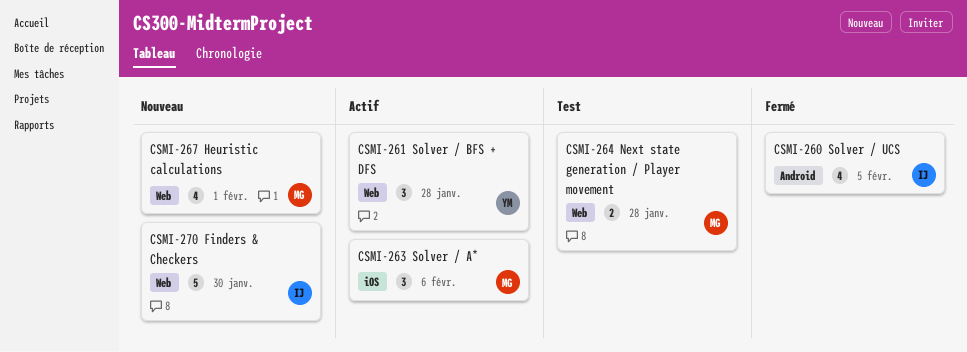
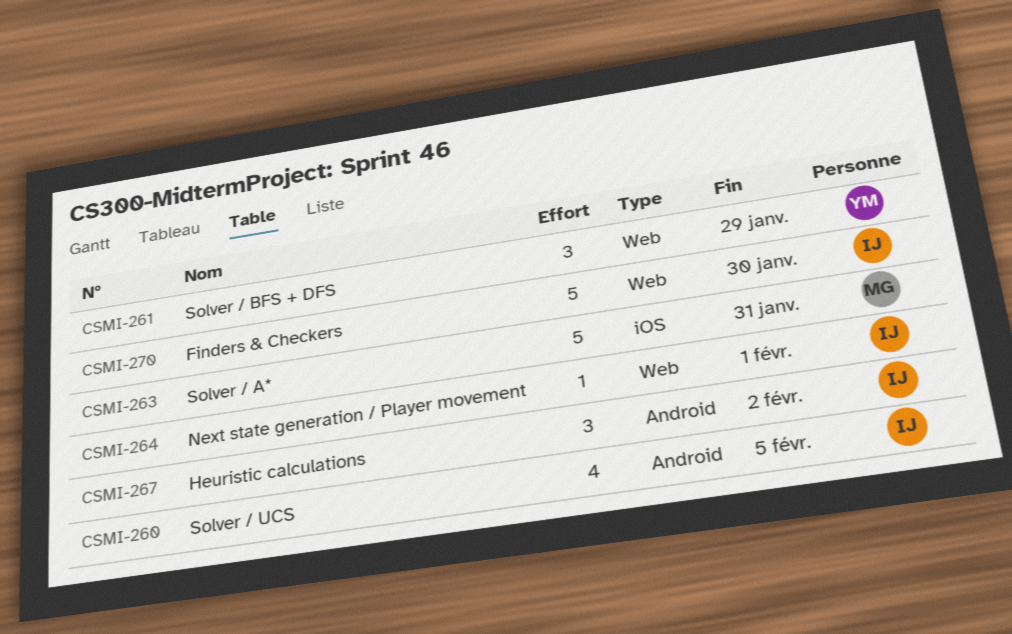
CSMI-261, due: Jan 28 -> Jan 29
CSMI-263, estimate: 3 -> 5
CSMI-263, due: Feb 6 -> Jan 31
CSMI-264, owner: MG -> IJ
CSMI-264, estimate: 2 -> 1
CSMI-264, due: Jan 28 -> Feb 1
CSMI-267, owner: MG -> IJ
CSMI-267, label: Web -> Android
CSMI-267, estimate: 4 -> 3
CSMI-267, due: Feb 1 -> Feb 2

